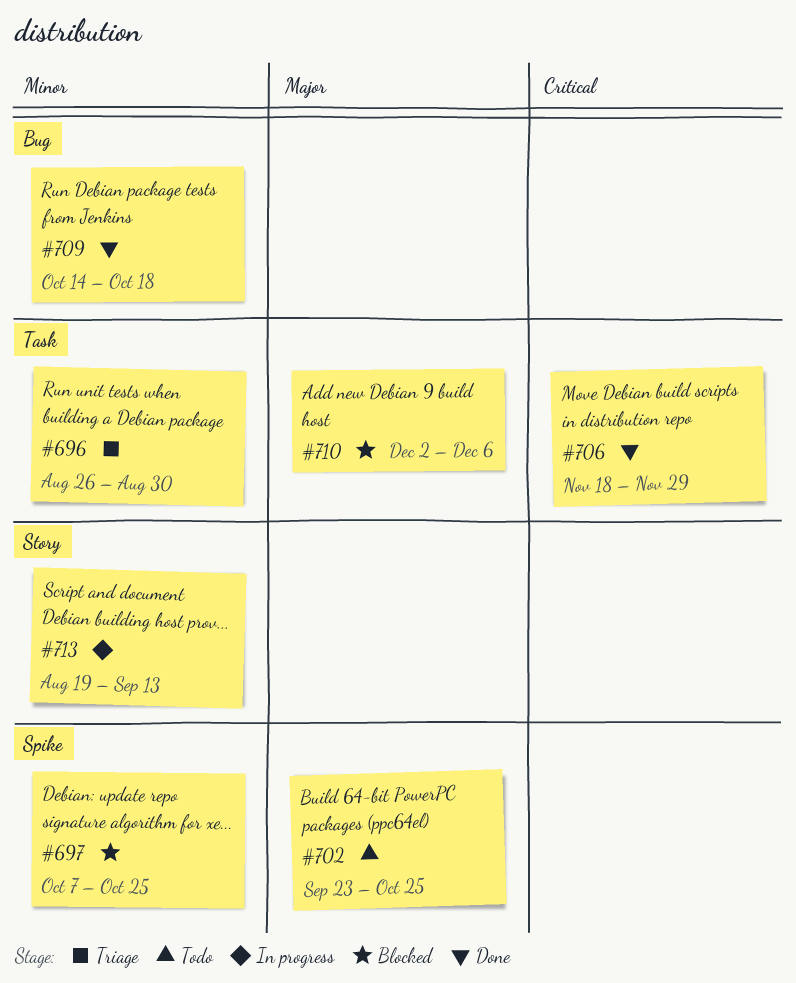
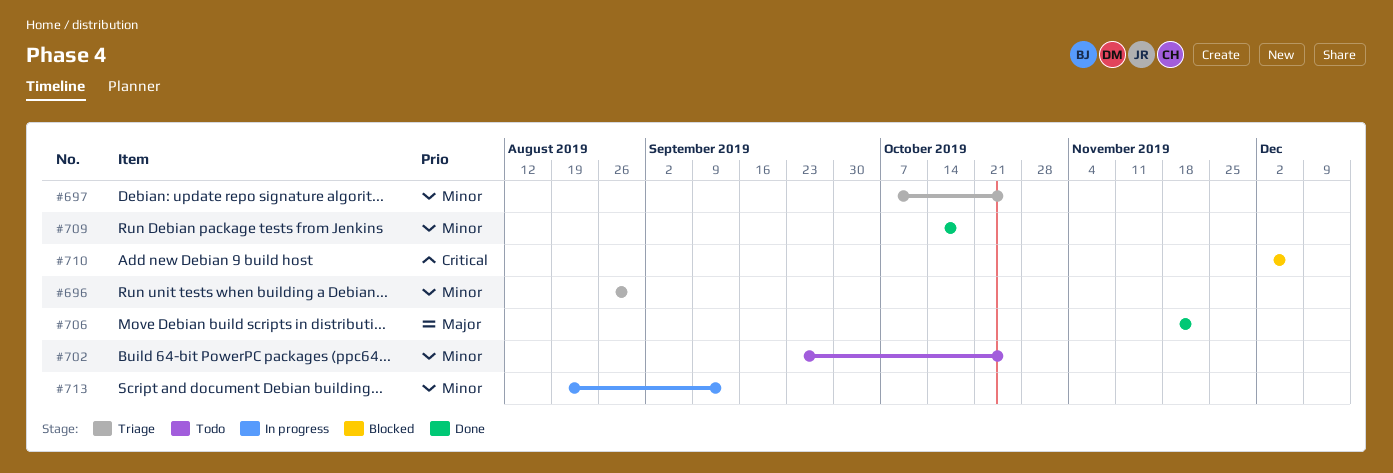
#697, status: Blocked -> Triage
#702, priority: Major -> Minor
#706, priority: Critical -> Major
#706, due: Nov 29 -> Nov 22
#710, priority: Major -> Critical

